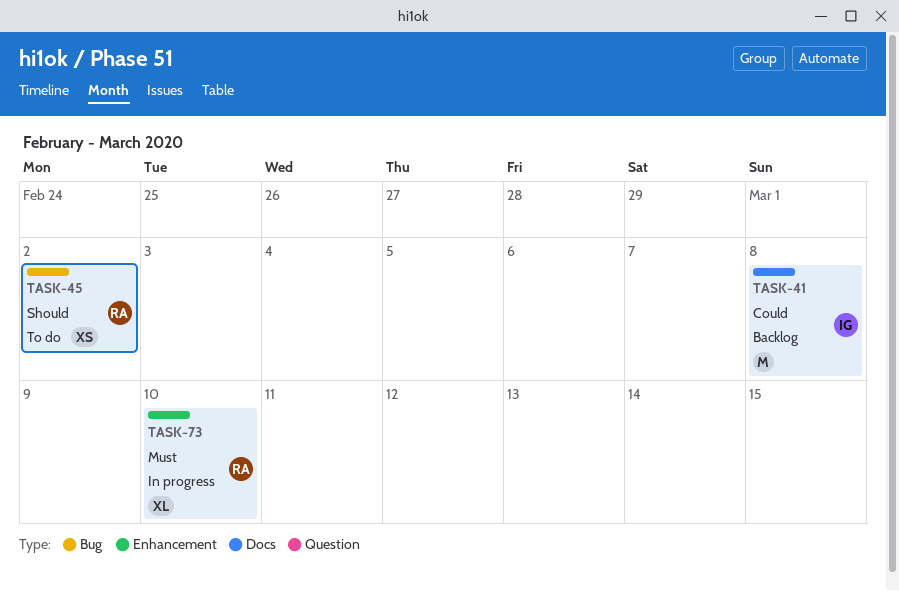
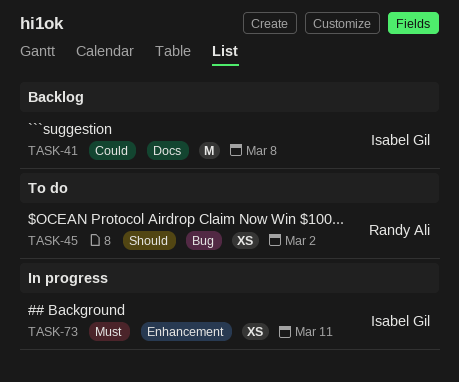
TASK-73, owner: Randy Ali -> Isabel Gil
TASK-73, estimate: XL -> XS
TASK-73, due: Mar 10 -> Mar 11

